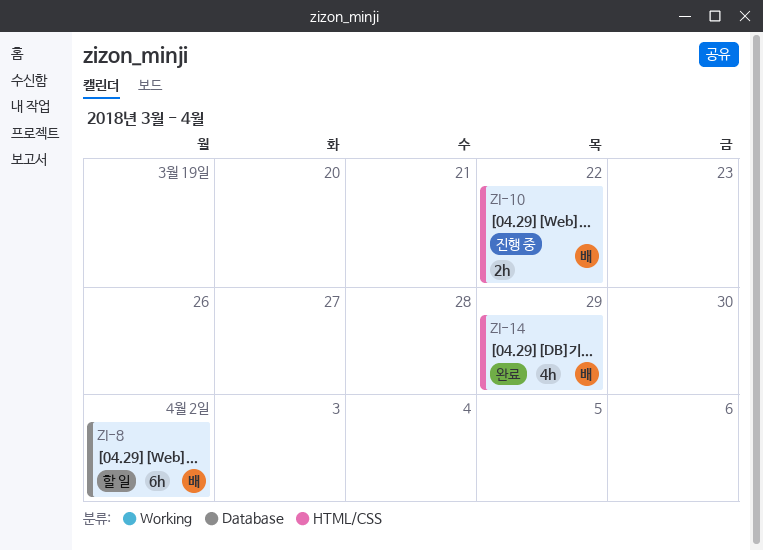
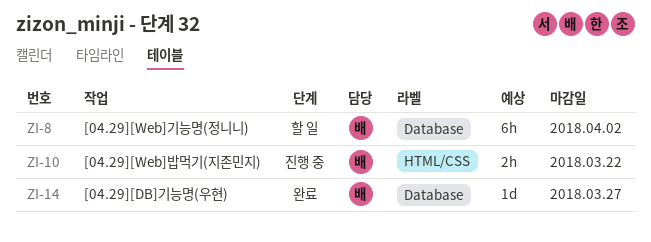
ZI-14, label: HTML/CSS -> Database
ZI-14, estimate: 4h -> 1d
ZI-14, due: Mar 29 -> Mar 27

